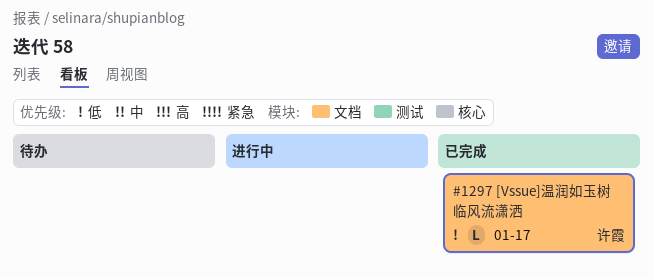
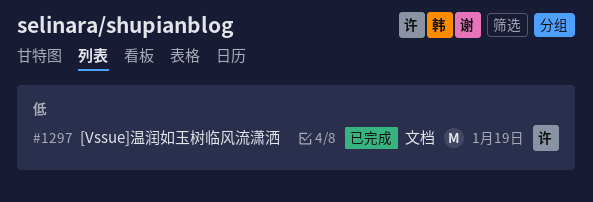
#1297, estimate: L -> M
#1297, due: Jan 17 -> Jan 19

